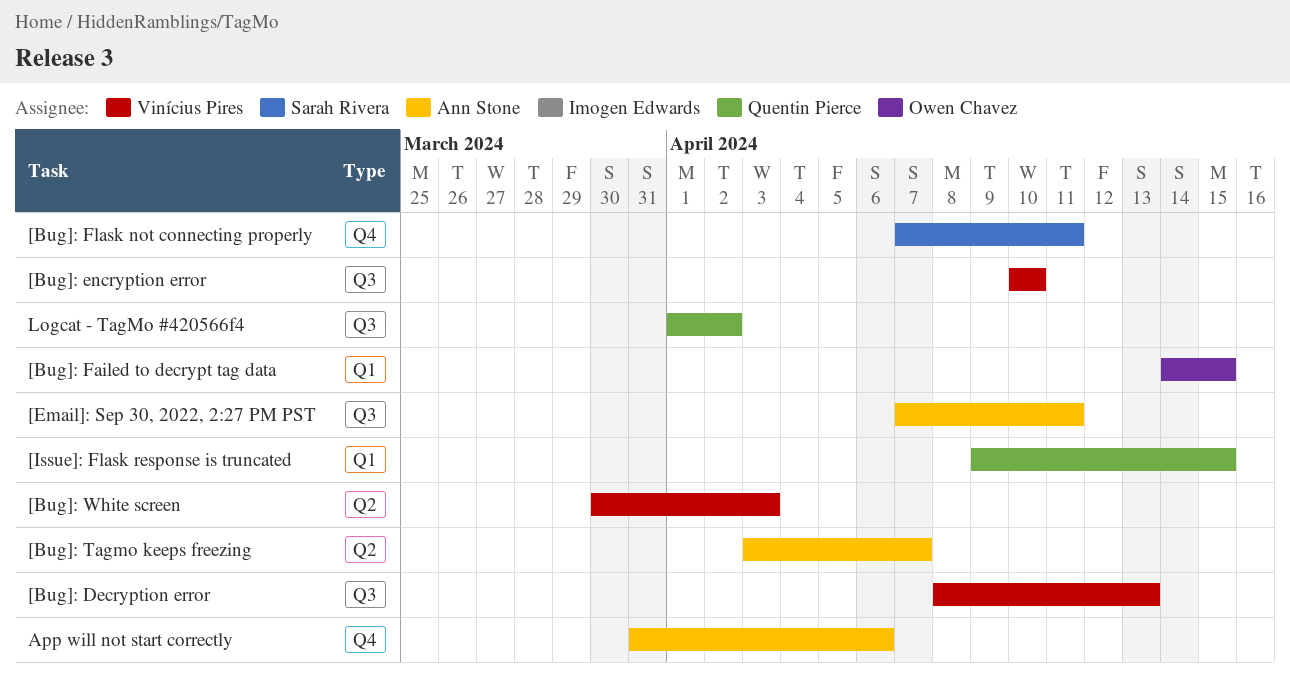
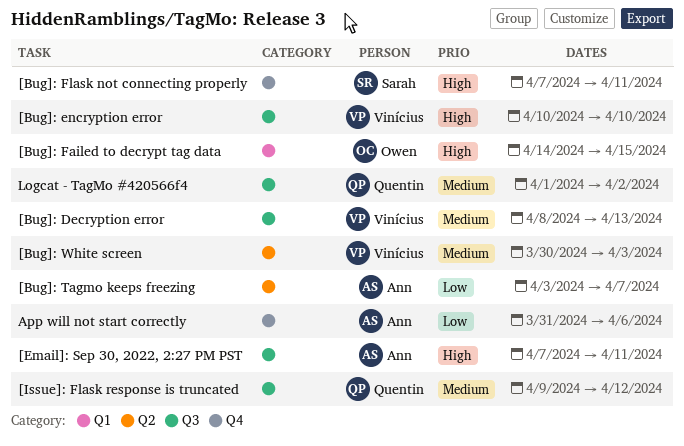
[Issue]: Flask response is truncated, label: Q1 -> Q3
[Issue]: Flask response is truncated, due: Apr 15 -> Apr 12

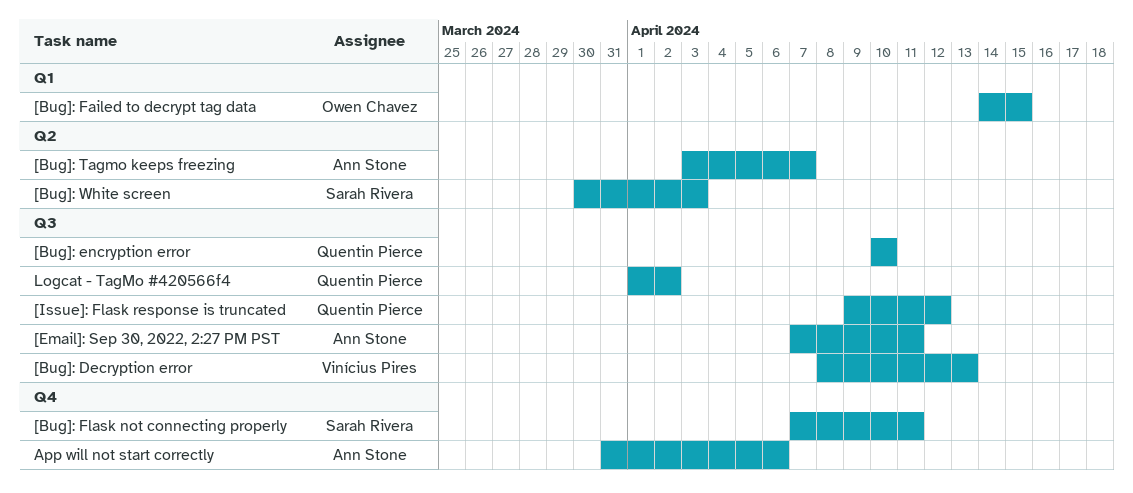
[Bug]: encryption error, owner: Vinícius Pires -> Quentin Pierce
[Bug]: White screen, owner: Vinícius Pires -> Sarah Rivera

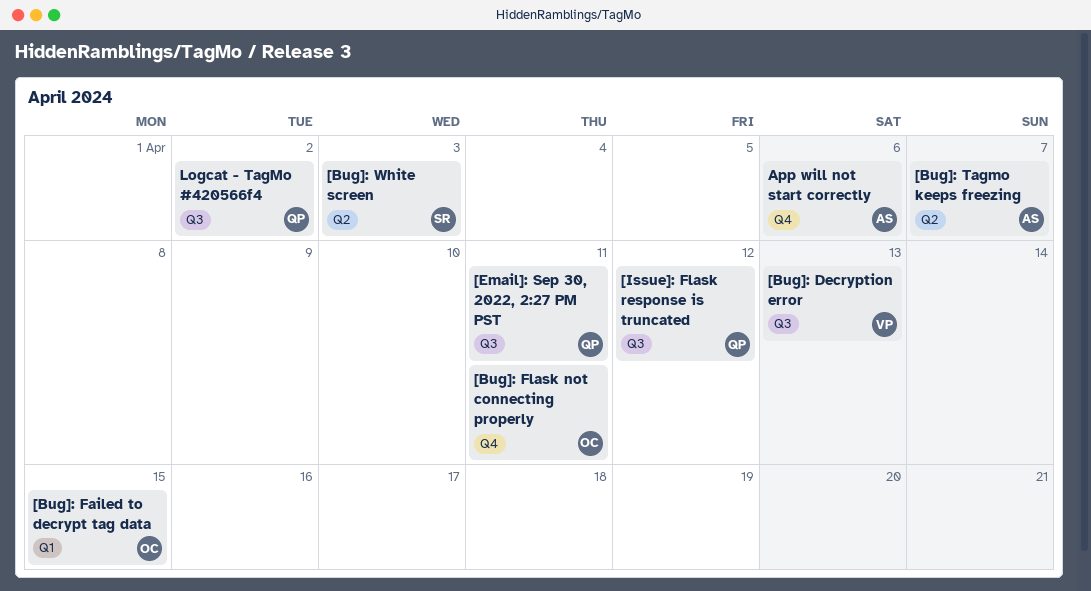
[Bug]: encryption error: present -> none
[Bug]: Flask not connecting properly, owner: Sarah Rivera -> Owen Chavez
[Email]: Sep 30, 2022, 2:27 PM PST, owner: Ann Stone -> Quentin Pierce

